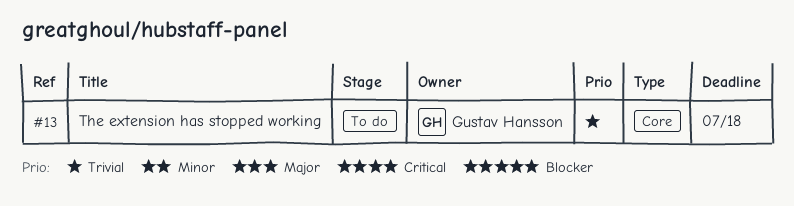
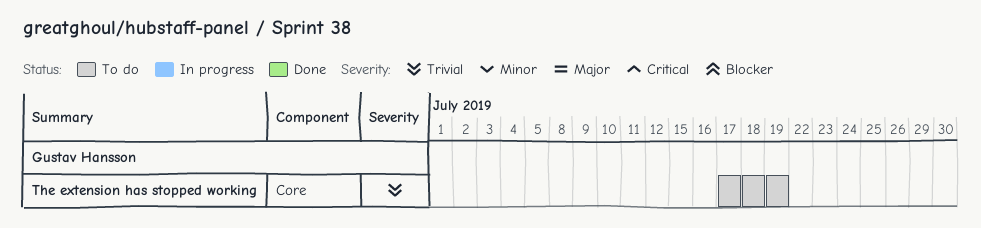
The extension has stopped working, due: Jul 18 -> Jul 19

